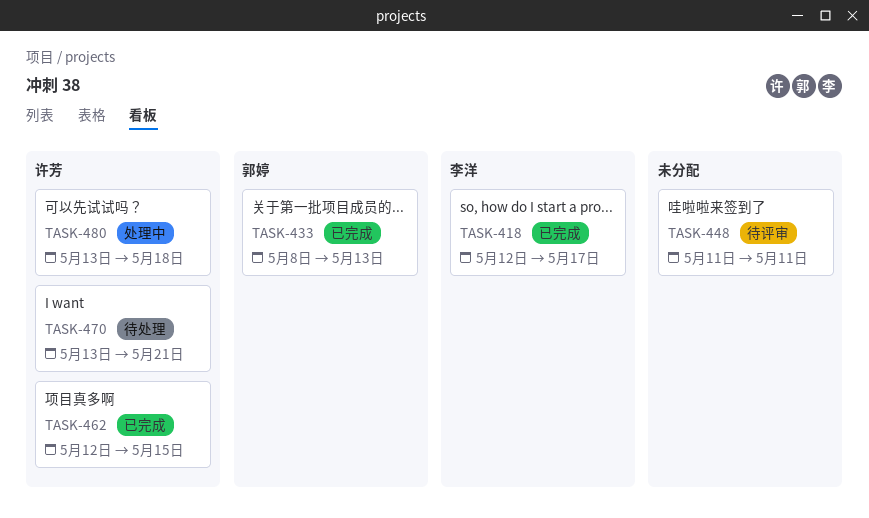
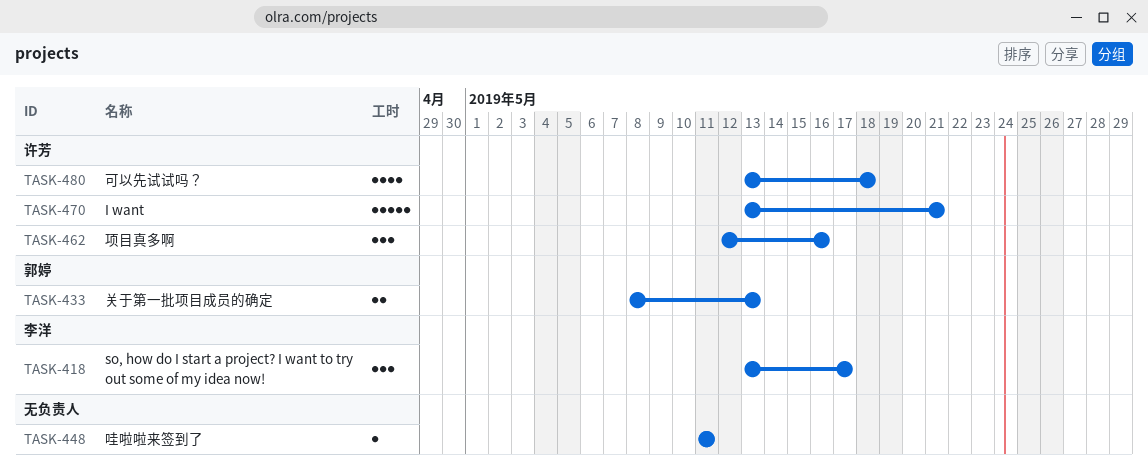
TASK-418, start: May 12 -> May 13
TASK-462, due: May 15 -> May 16

